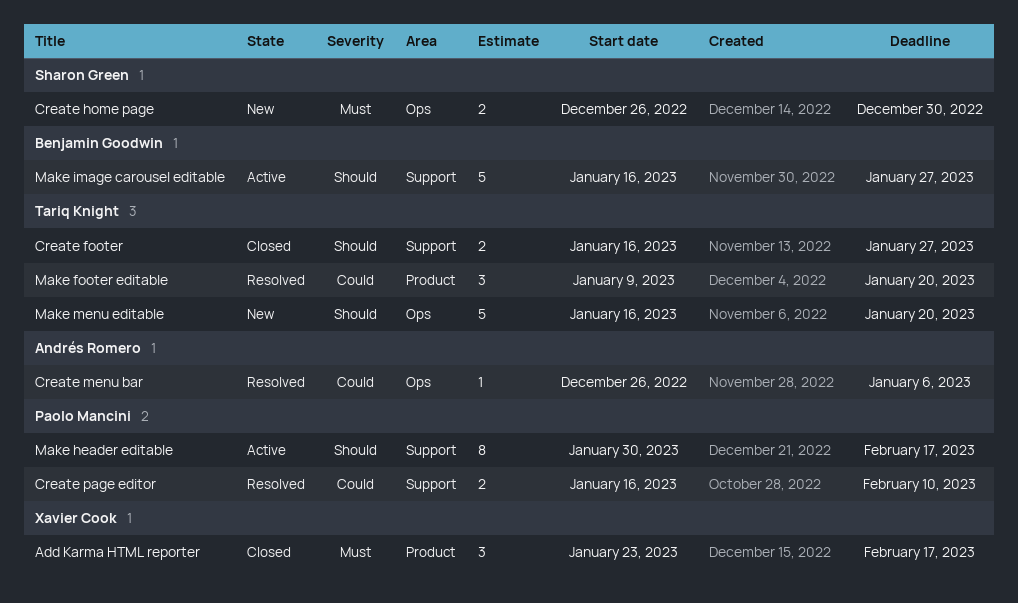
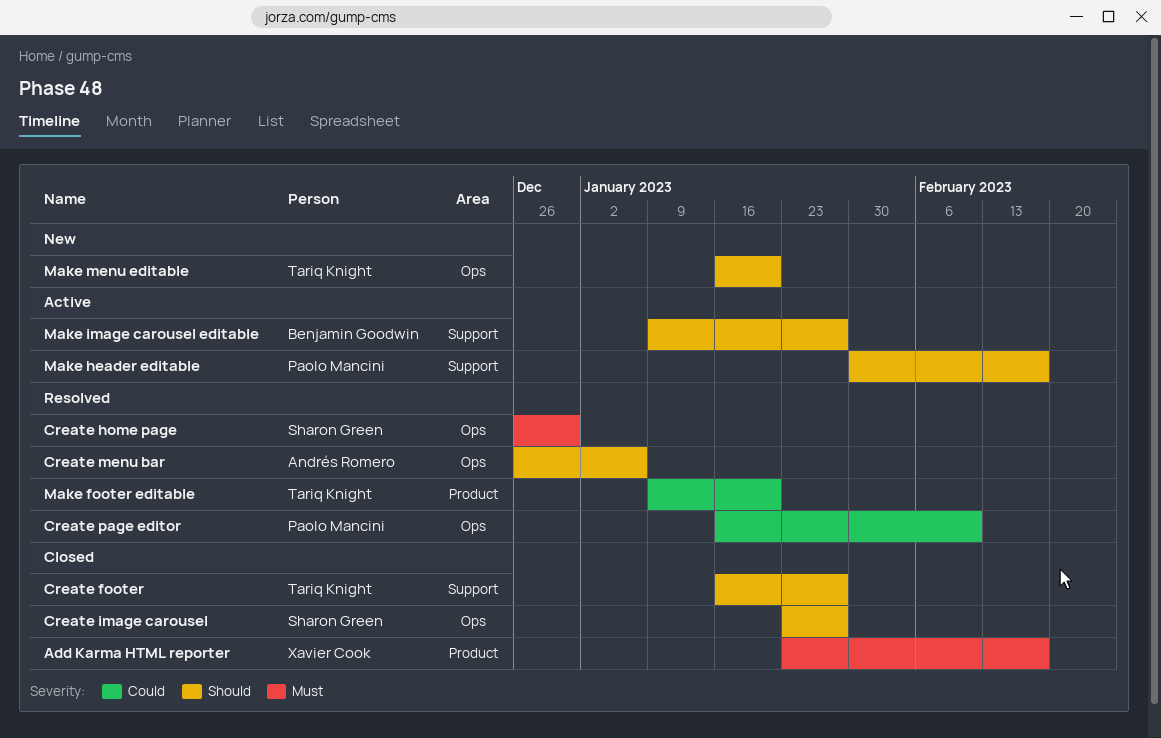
Create home page, status: New -> Resolved
Create image carousel: none -> present
Create menu bar, priority: Could -> Should
Create page editor, label: Support -> Ops
Make image carousel editable, start: Jan 16 -> Jan 9

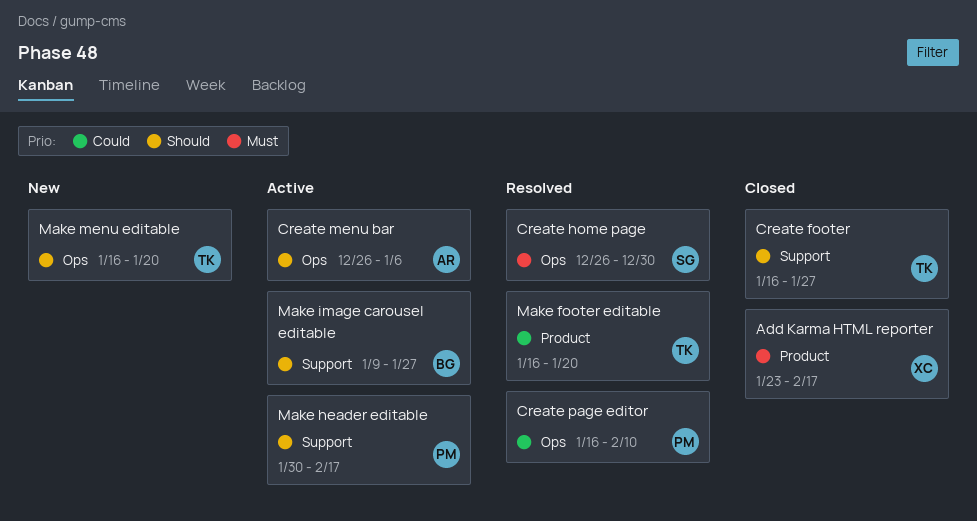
Create image carousel: present -> none
Create menu bar, status: Resolved -> Active
Make footer editable, start: Jan 9 -> Jan 16

